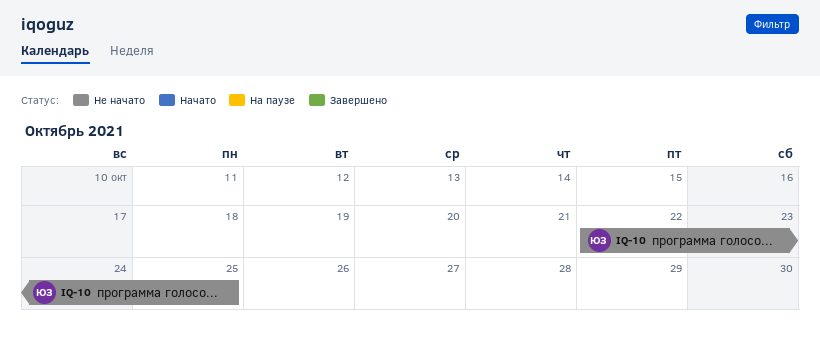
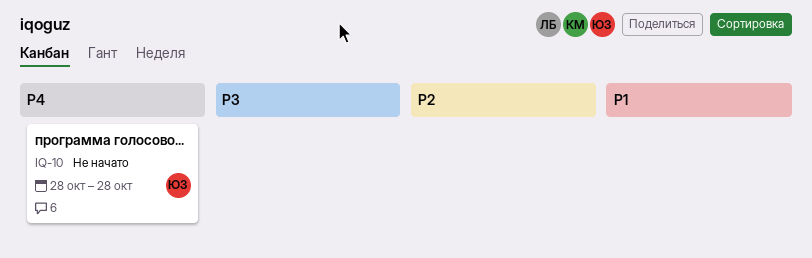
IQ-10, start: Oct 22 -> Oct 28
IQ-10, due: Oct 25 -> Oct 28

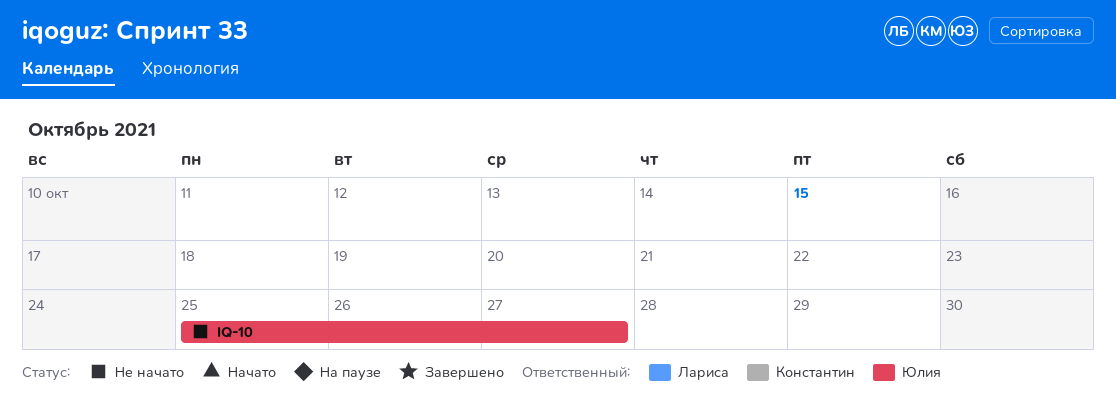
IQ-10, start: Oct 28 -> Oct 25
IQ-10, due: Oct 28 -> Oct 27

